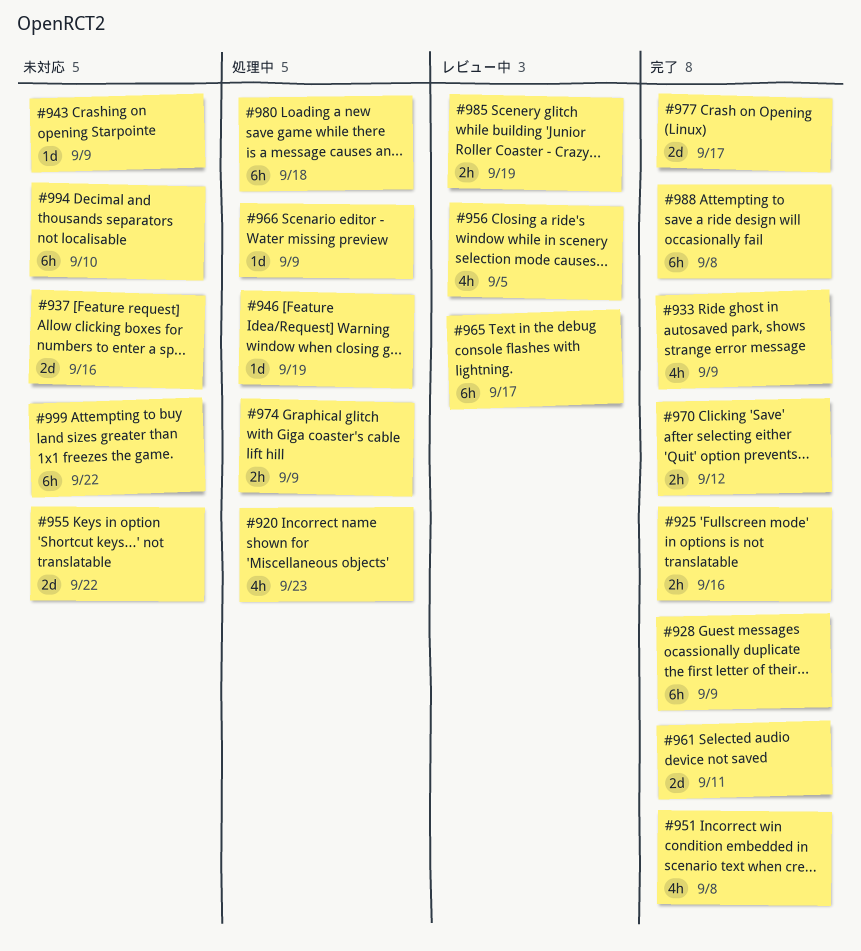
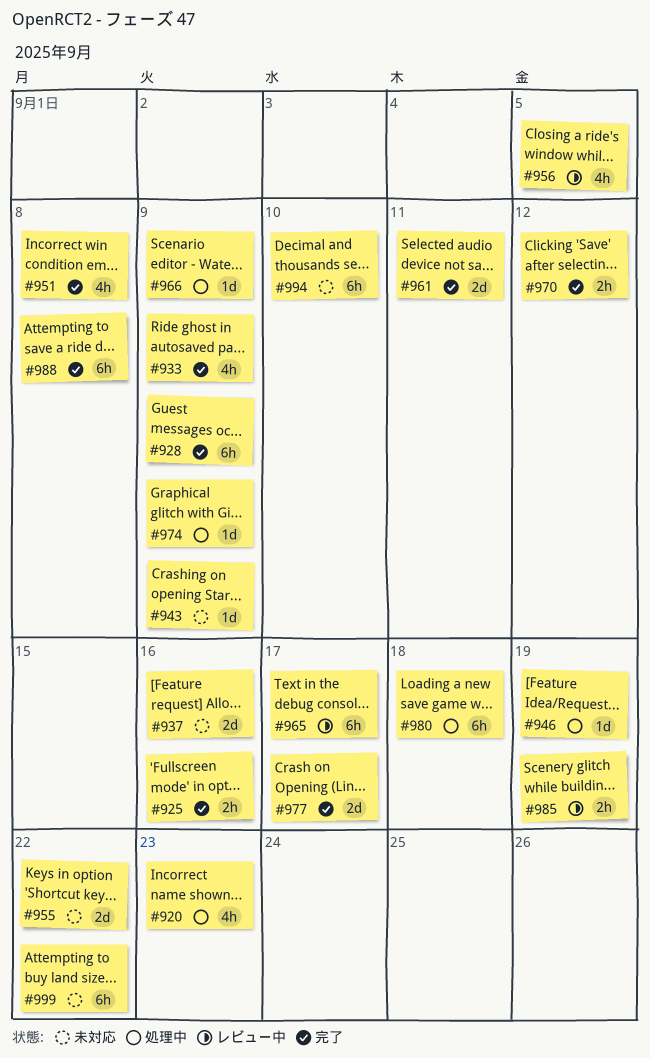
#974, estimate: 2h -> 1d

